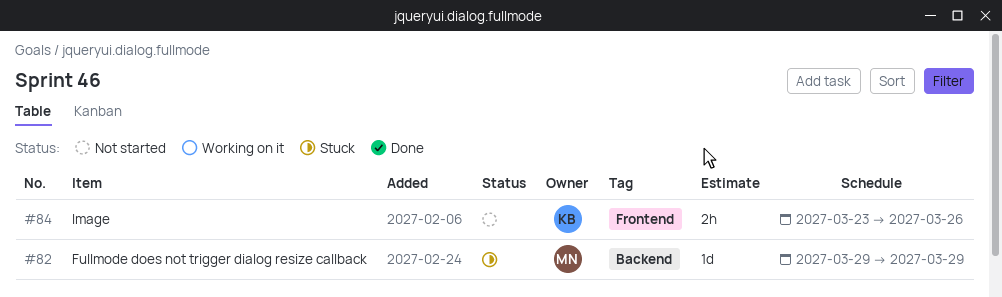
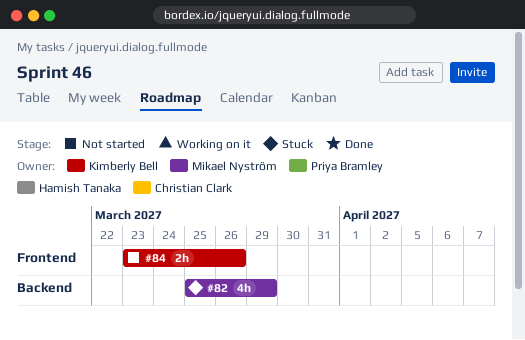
#82, estimate: 1d -> 4h
#82, start: Mar 29 -> Mar 25

